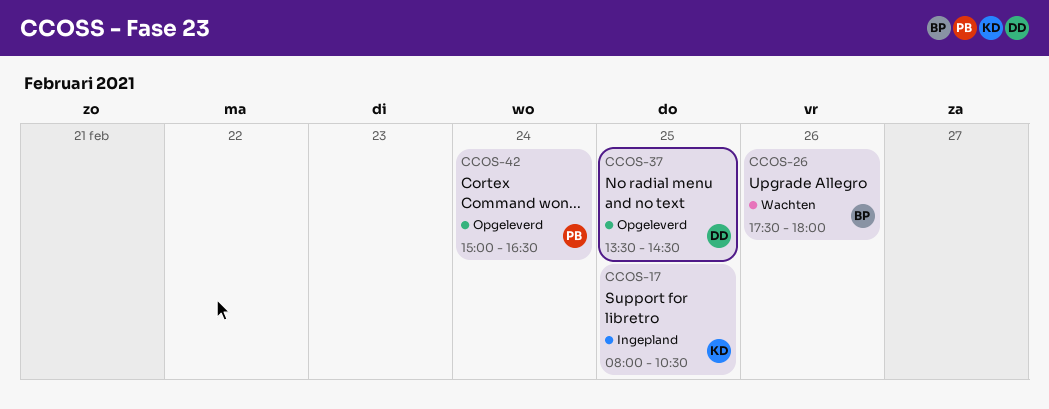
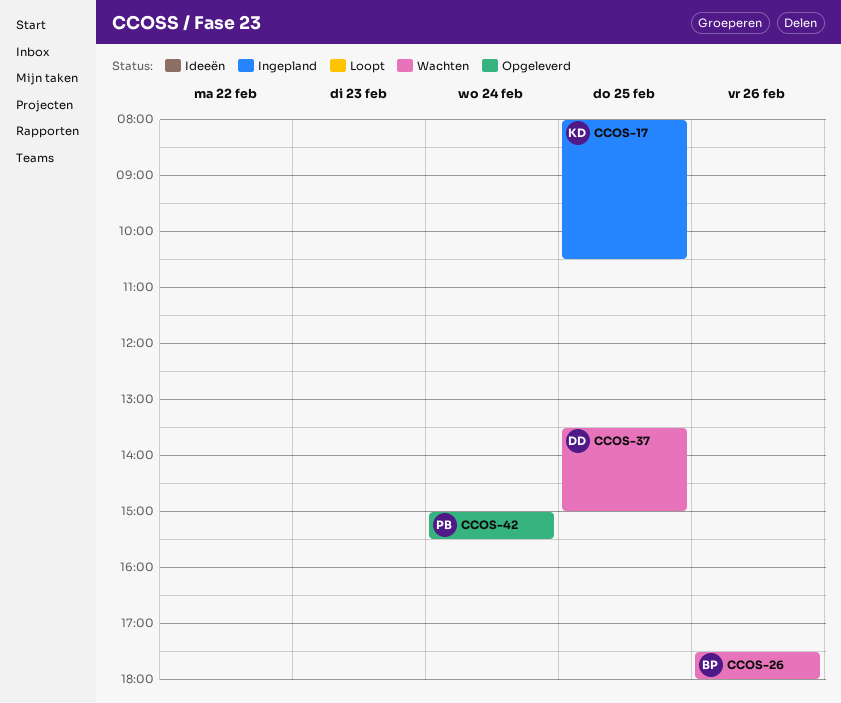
CCOS-37, status: Opgeleverd -> Wachten
CCOS-37, ends: 14:30 -> 15:00
CCOS-42, ends: 16:30 -> 15:30

